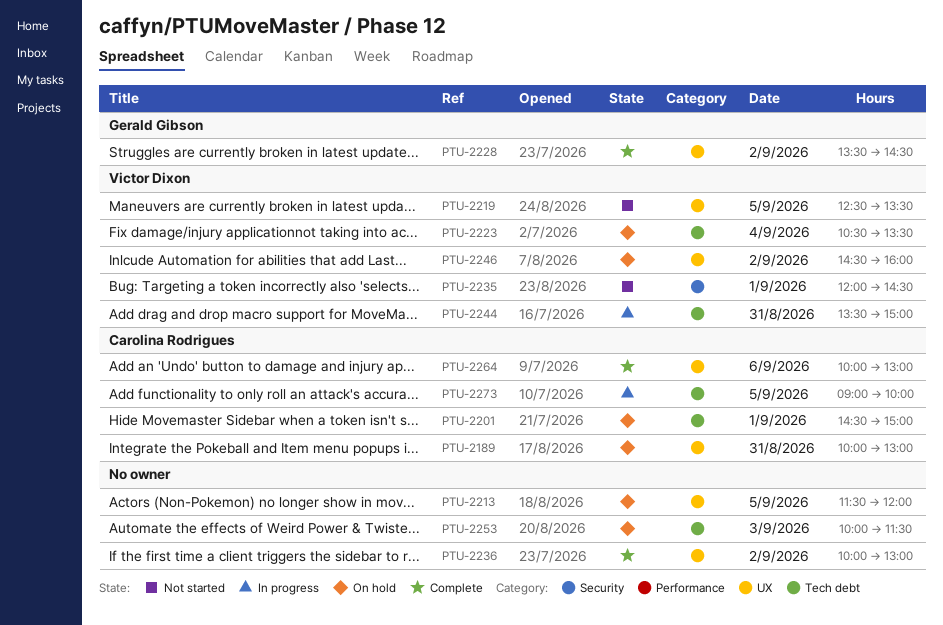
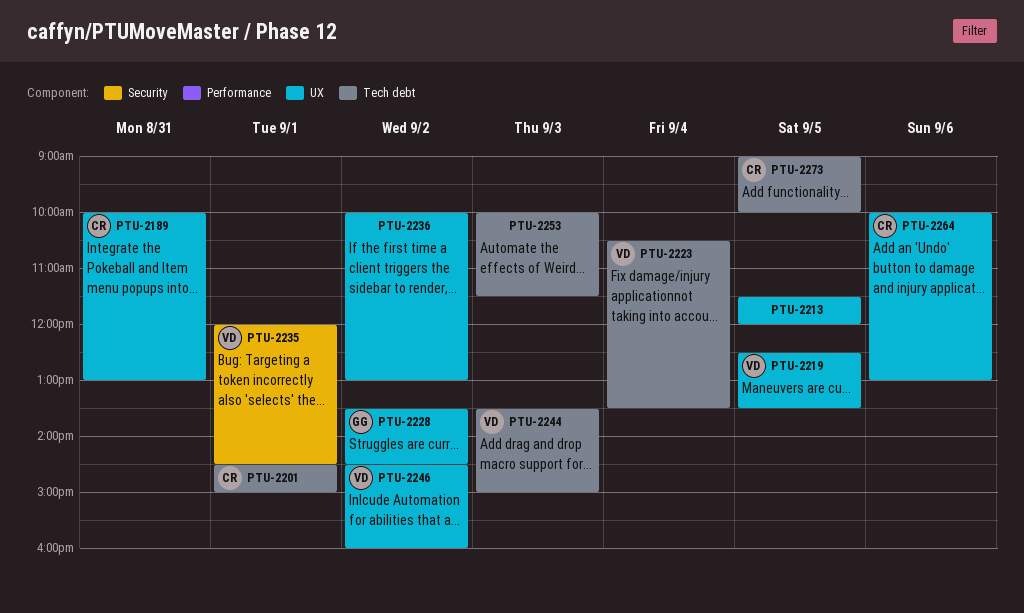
PTU-2244, day: Aug 31 -> Sep 3

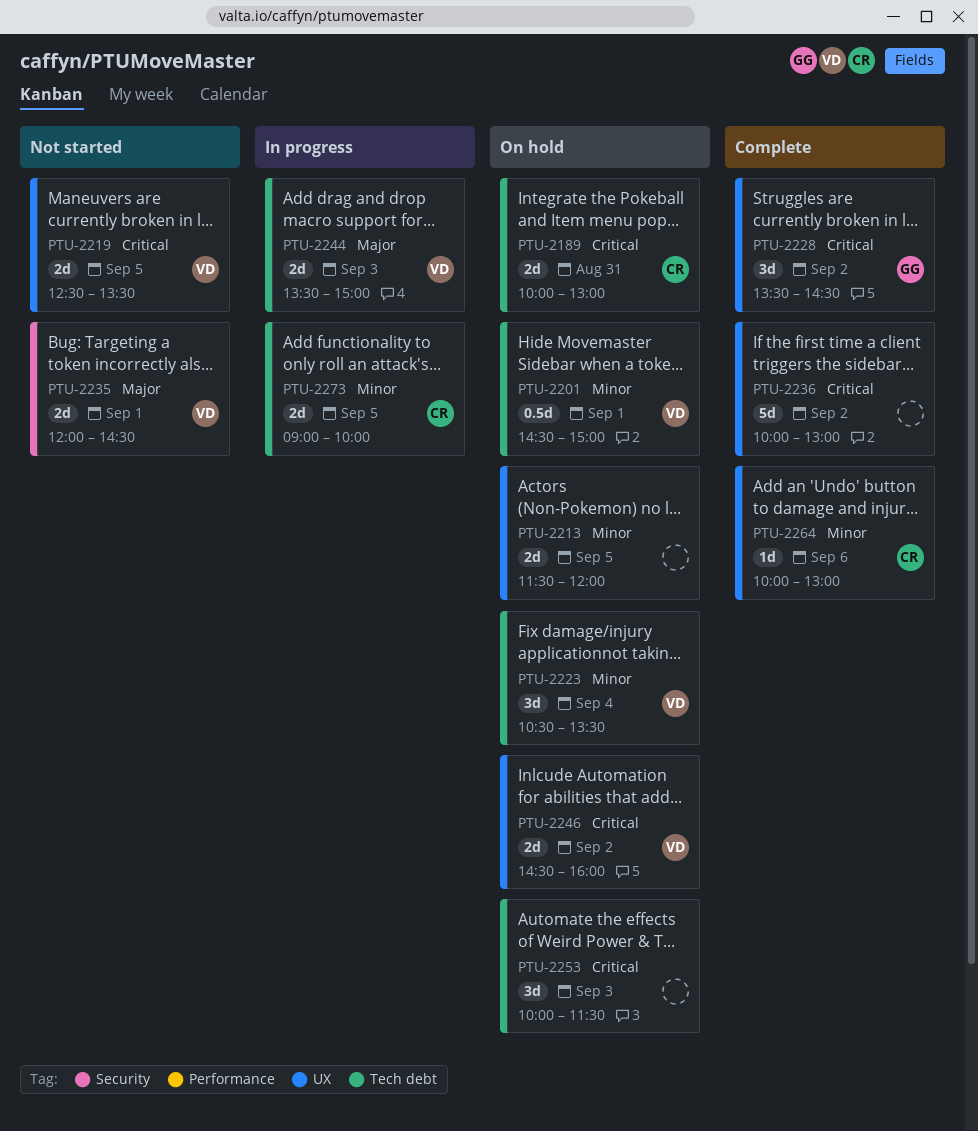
PTU-2189, label: UX -> Tech debt
PTU-2201, owner: CR -> VD

